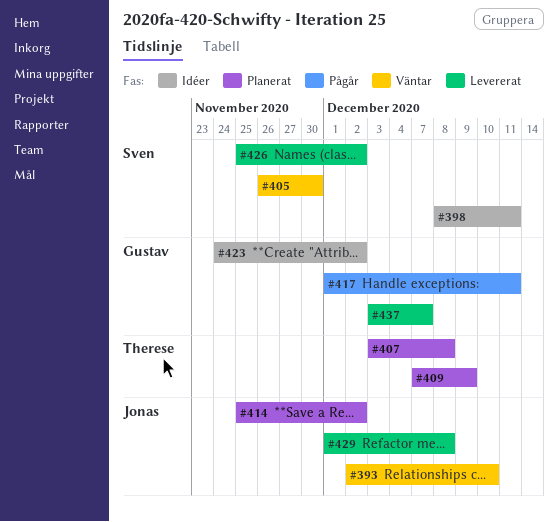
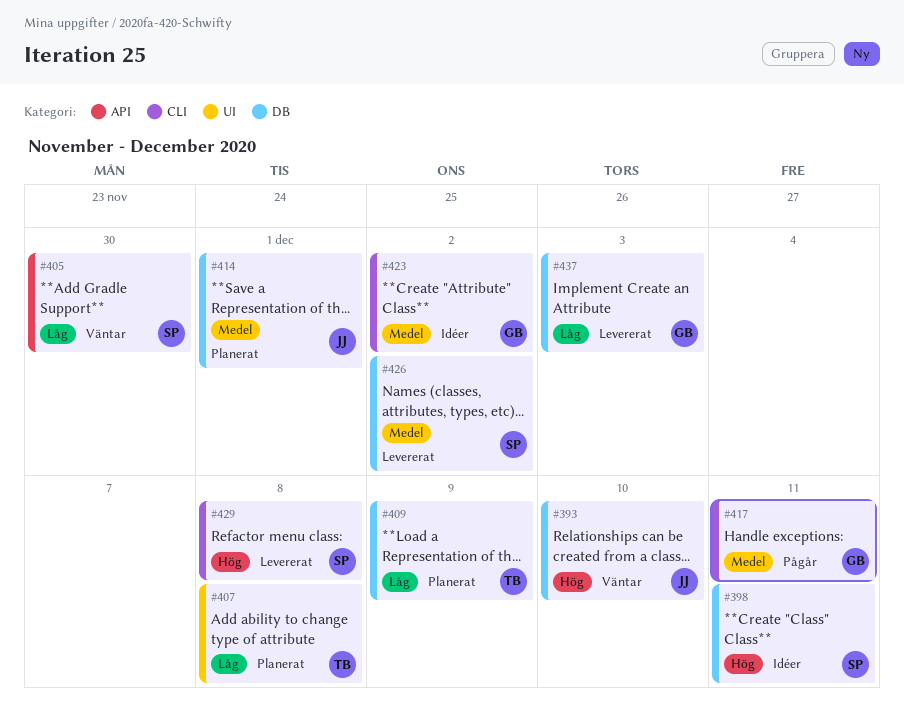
#414, due: Dec 2 -> Dec 1
#429, owner: Jonas -> Sven
#437, due: Dec 7 -> Dec 3

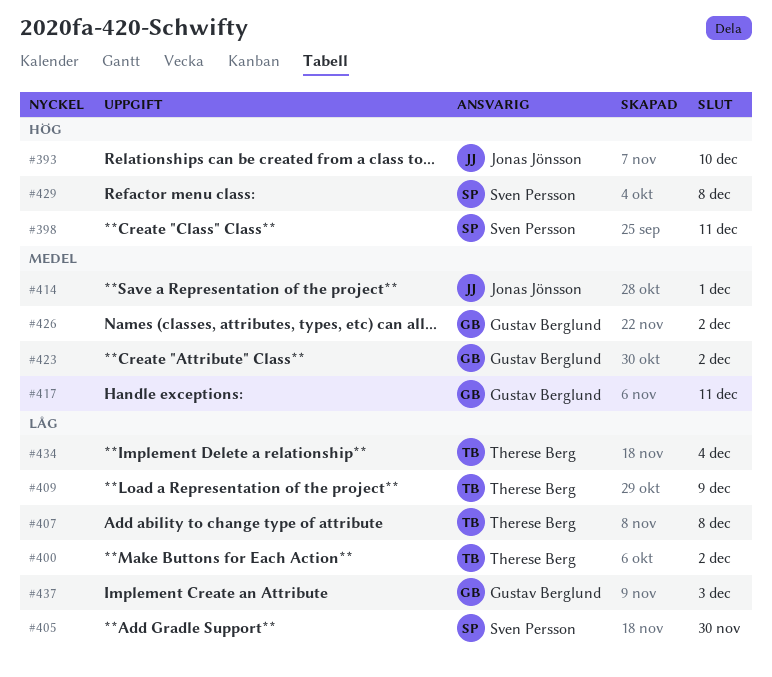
#400: none -> present
#426, owner: Sven Persson -> Gustav Berglund
#434: none -> present

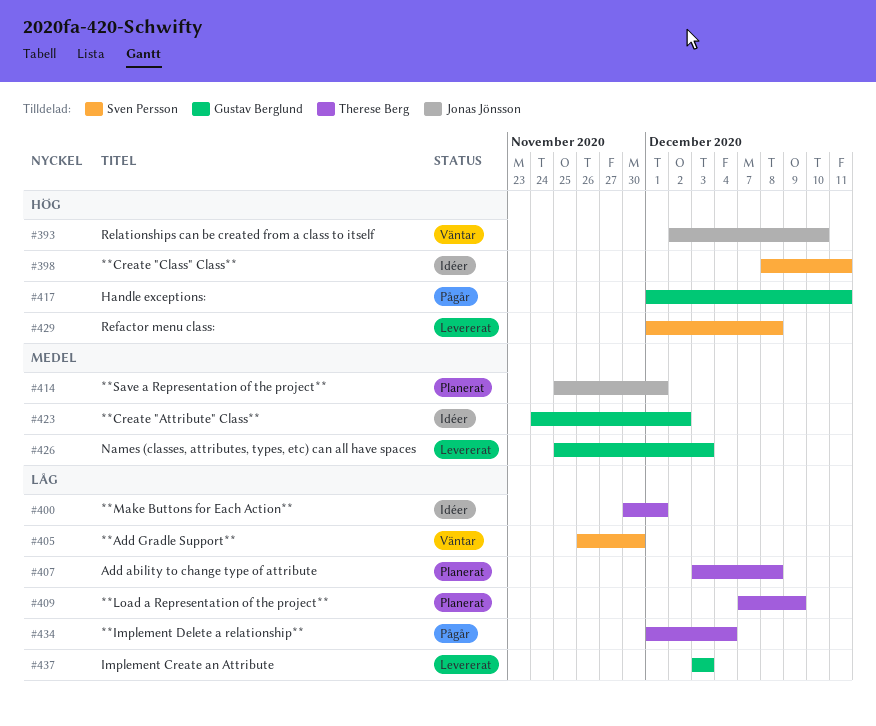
#400, due: Dec 2 -> Dec 1
#417, priority: Medel -> Hög
#426, due: Dec 2 -> Dec 3

